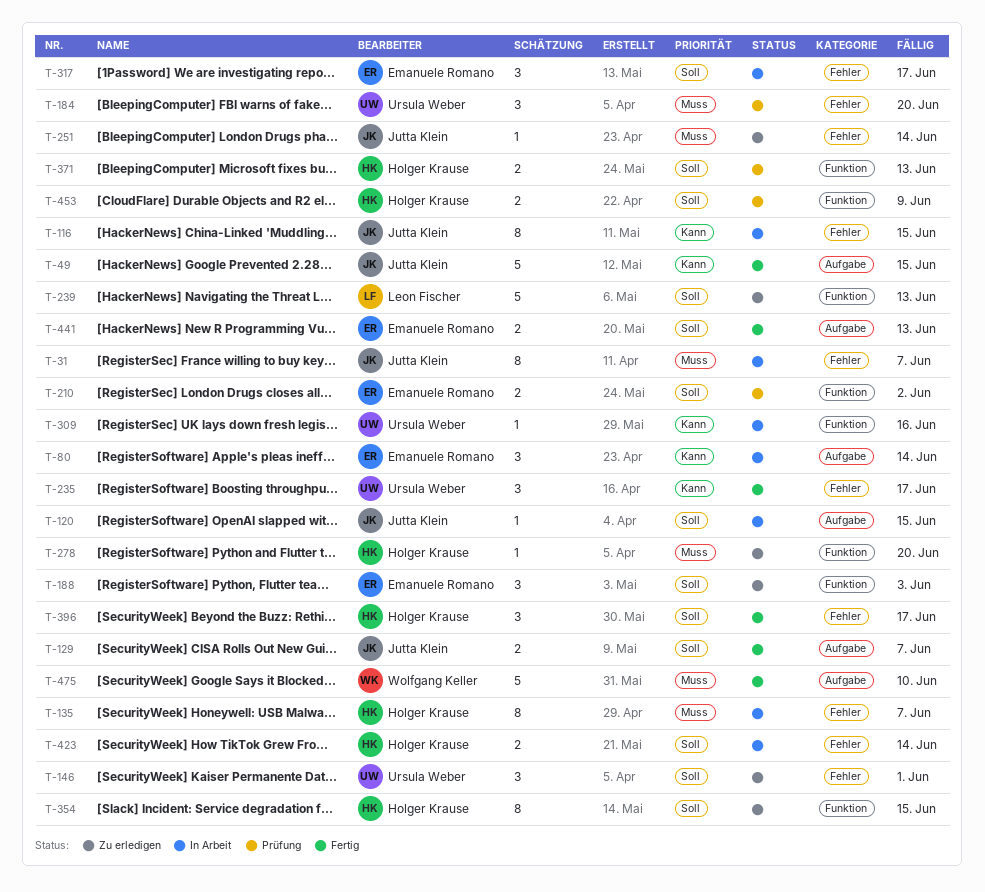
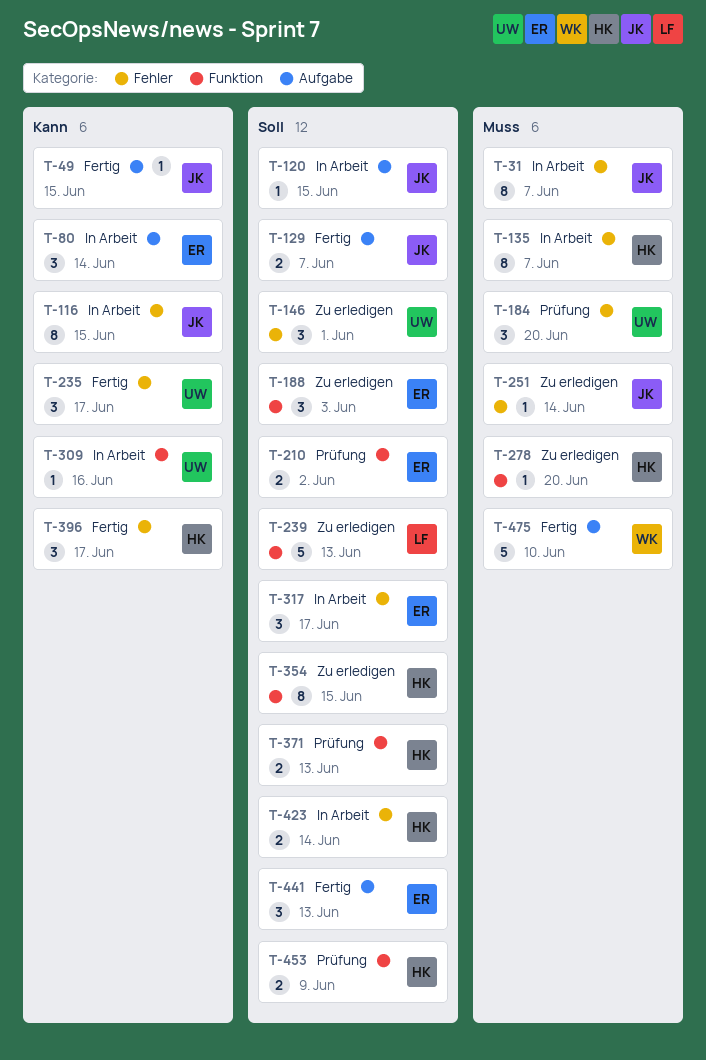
T-49, estimate: 5 -> 1
T-396, priority: Soll -> Kann
T-441, estimate: 2 -> 3

